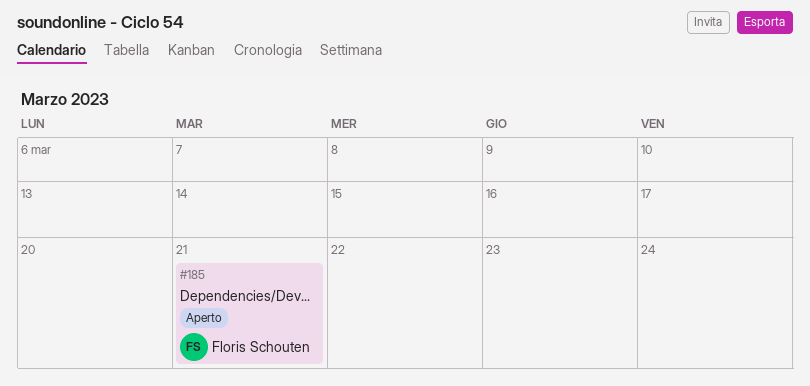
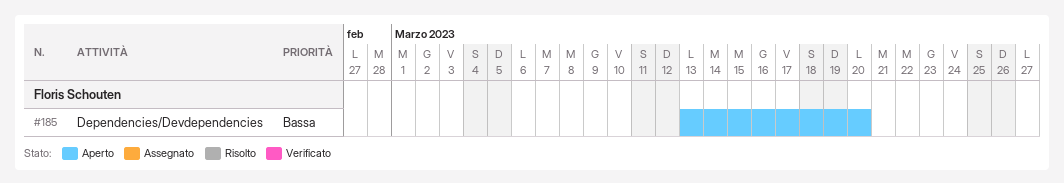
#185, due: Mar 21 -> Mar 20

